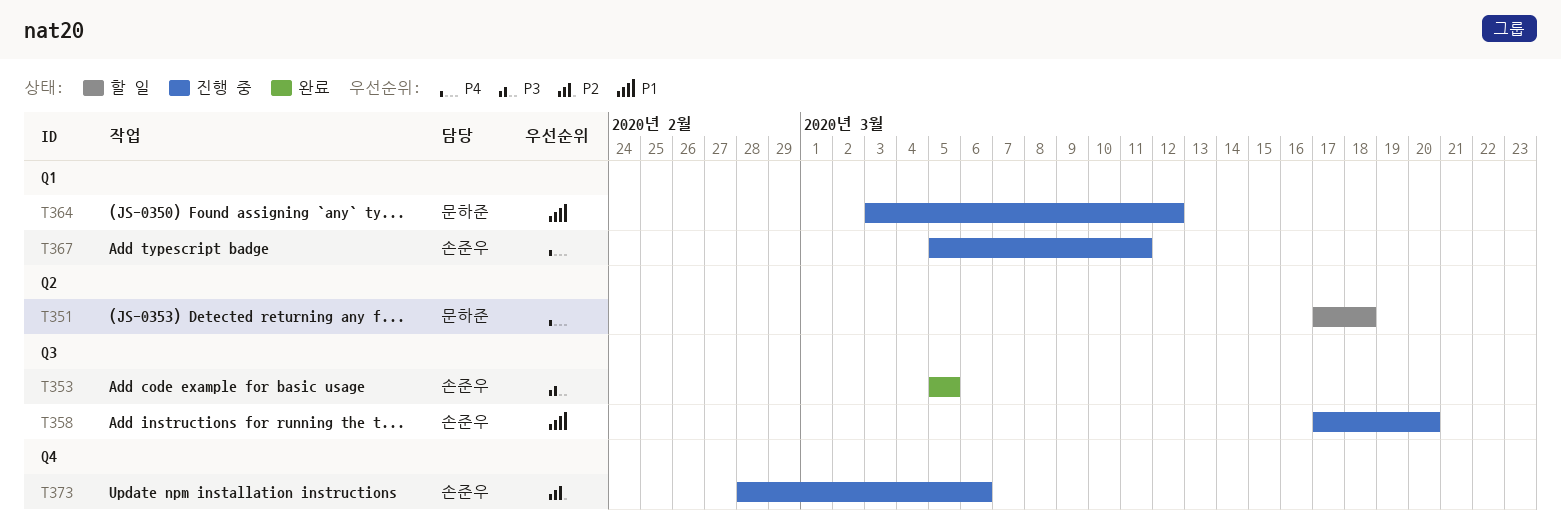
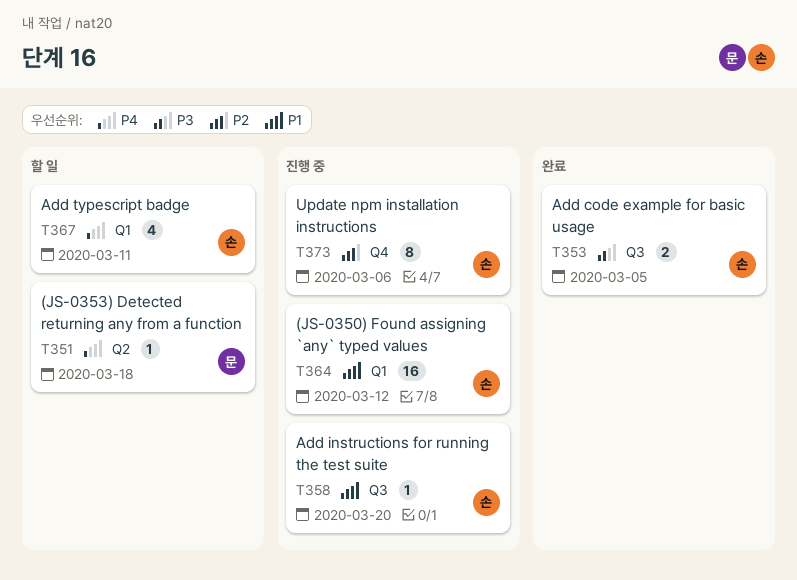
T364, owner: 문하준 -> 손준우
T367, status: 진행 중 -> 할 일

